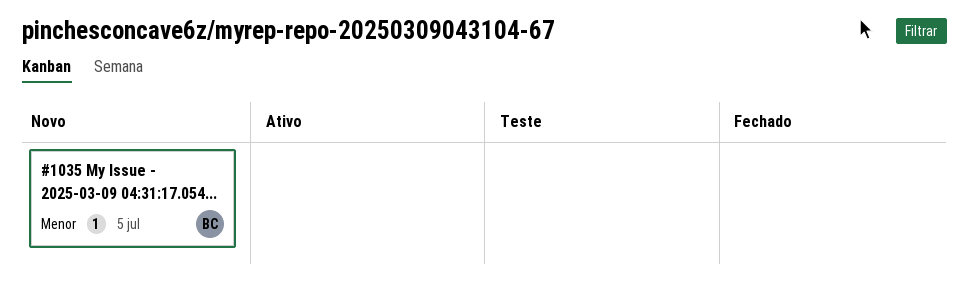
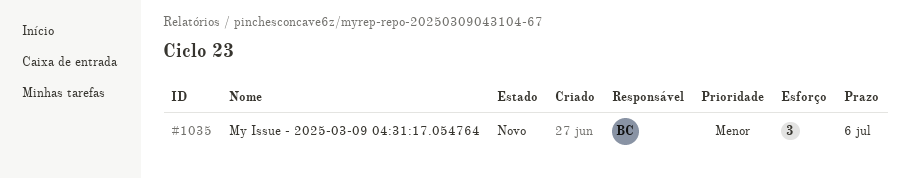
#1035, estimate: 1 -> 3
#1035, due: Jul 5 -> Jul 6

